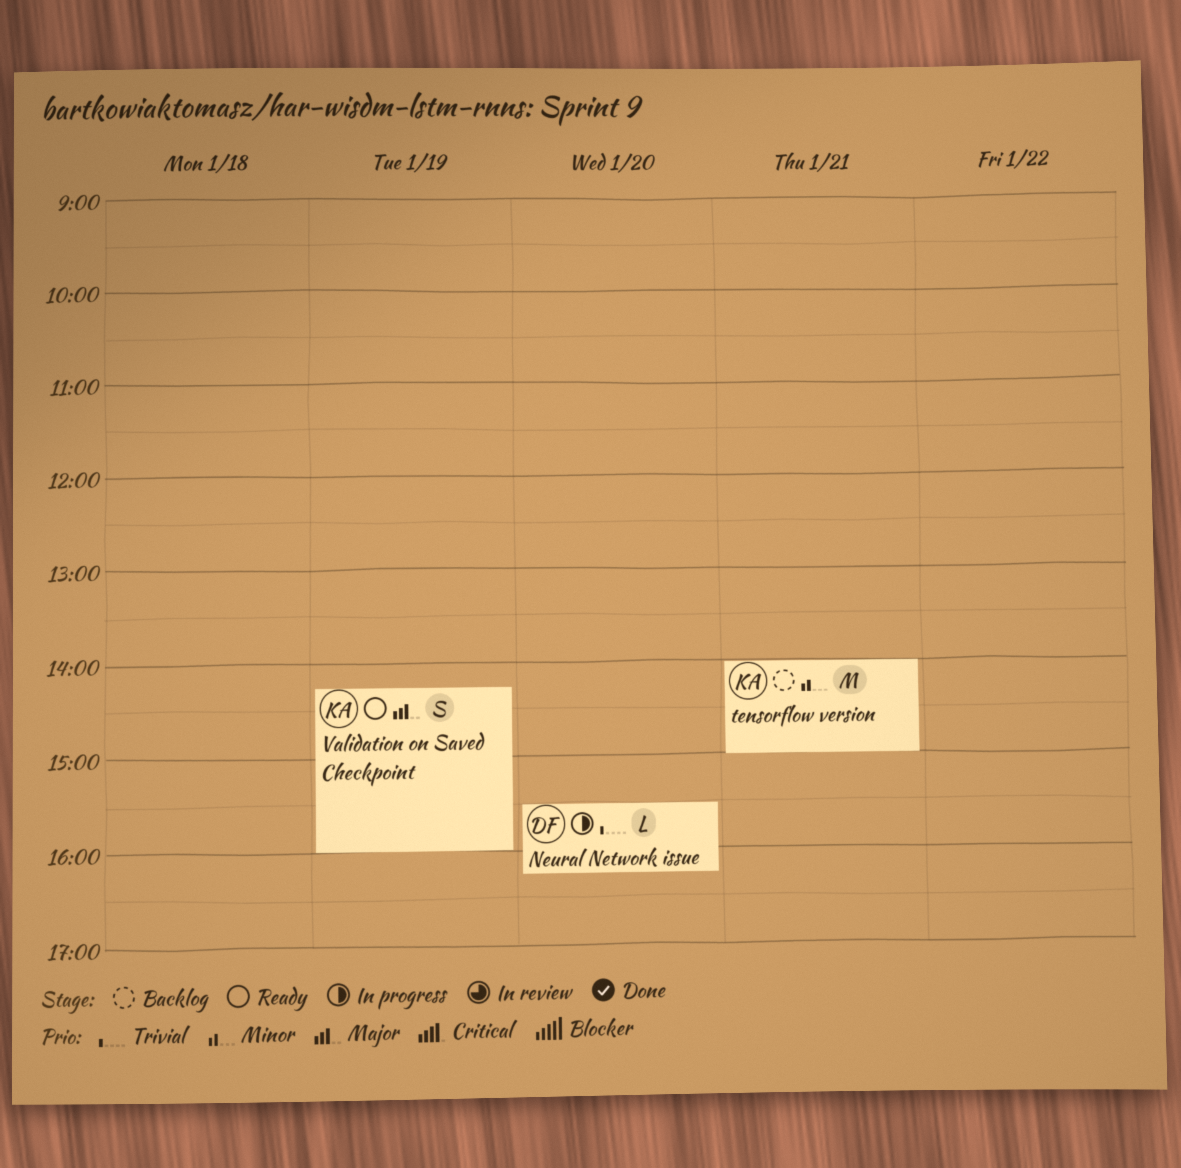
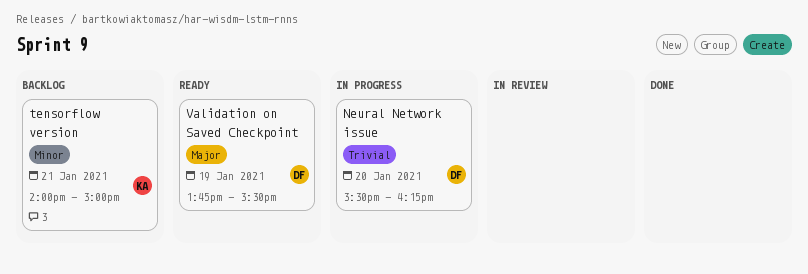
Validation on Saved Checkpoint, owner: KA -> DF
Validation on Saved Checkpoint, begins: 14:15 -> 13:45
Validation on Saved Checkpoint, ends: 16:00 -> 15:30

